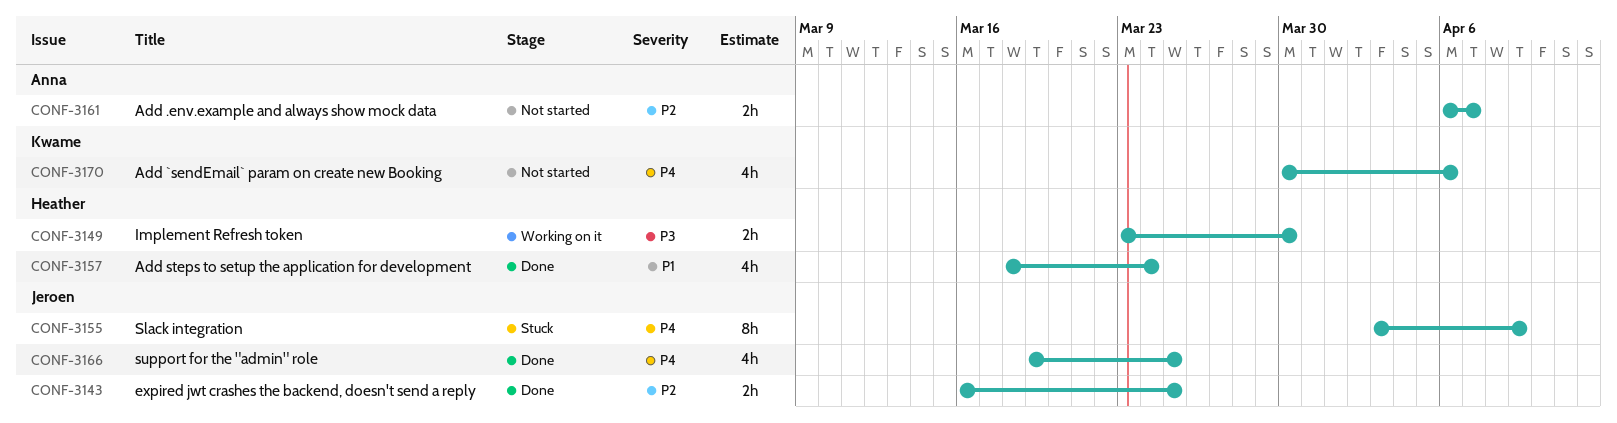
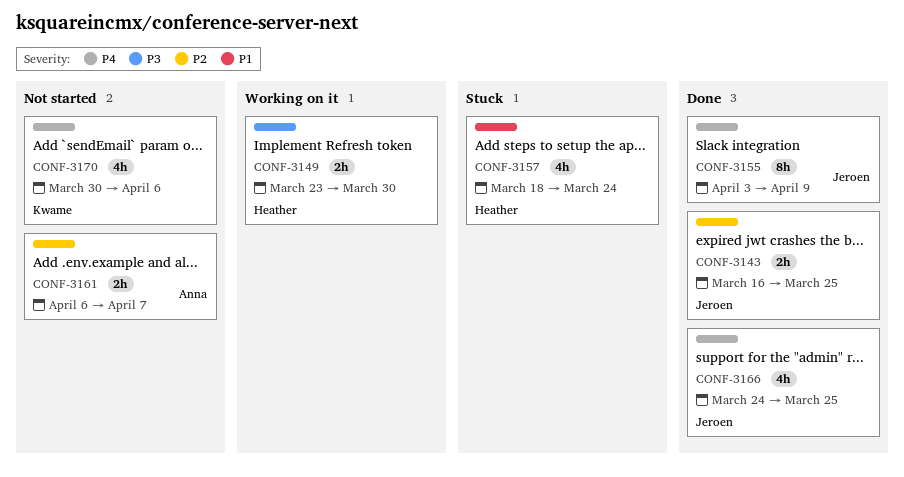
CONF-3155, status: Stuck -> Done
CONF-3157, status: Done -> Stuck
CONF-3166, start: Mar 19 -> Mar 24

